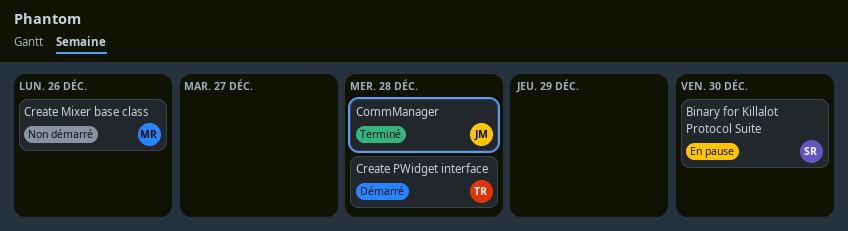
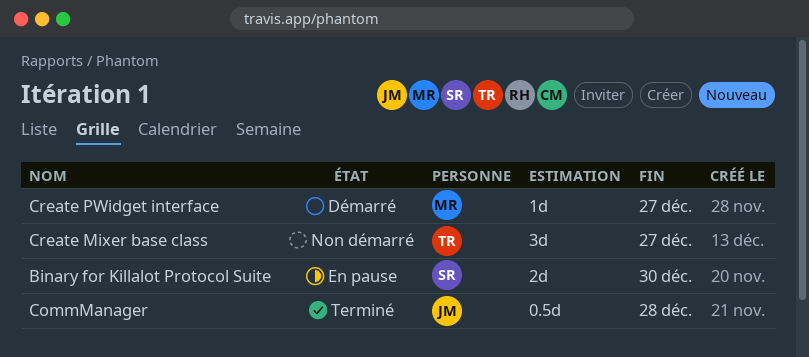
Create Mixer base class, owner: MR -> TR
Create Mixer base class, due: Dec 26 -> Dec 27
Create PWidget interface, owner: TR -> MR
Create PWidget interface, due: Dec 28 -> Dec 27

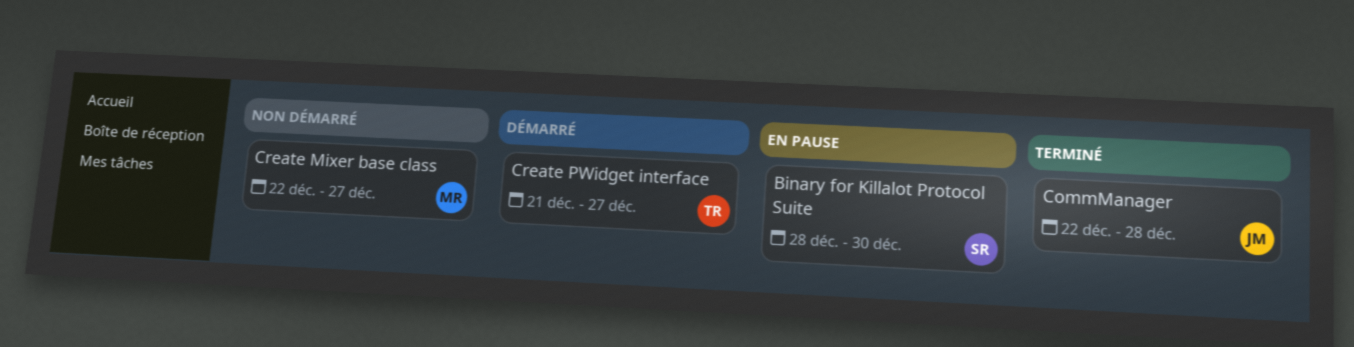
Create Mixer base class, owner: TR -> MR
Create PWidget interface, owner: MR -> TR

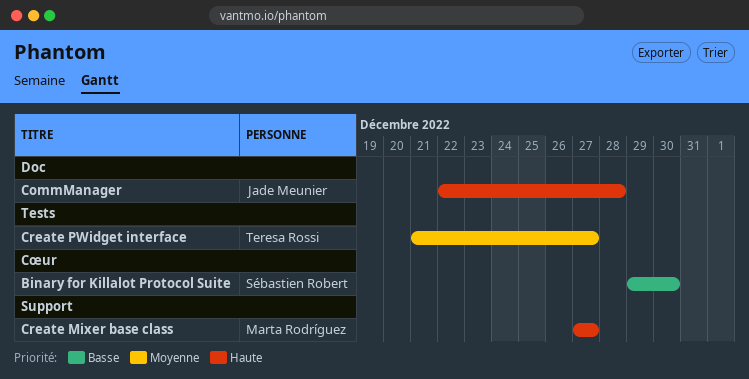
Binary for Killalot Protocol Suite, start: Dec 28 -> Dec 29
Create Mixer base class, start: Dec 22 -> Dec 27

